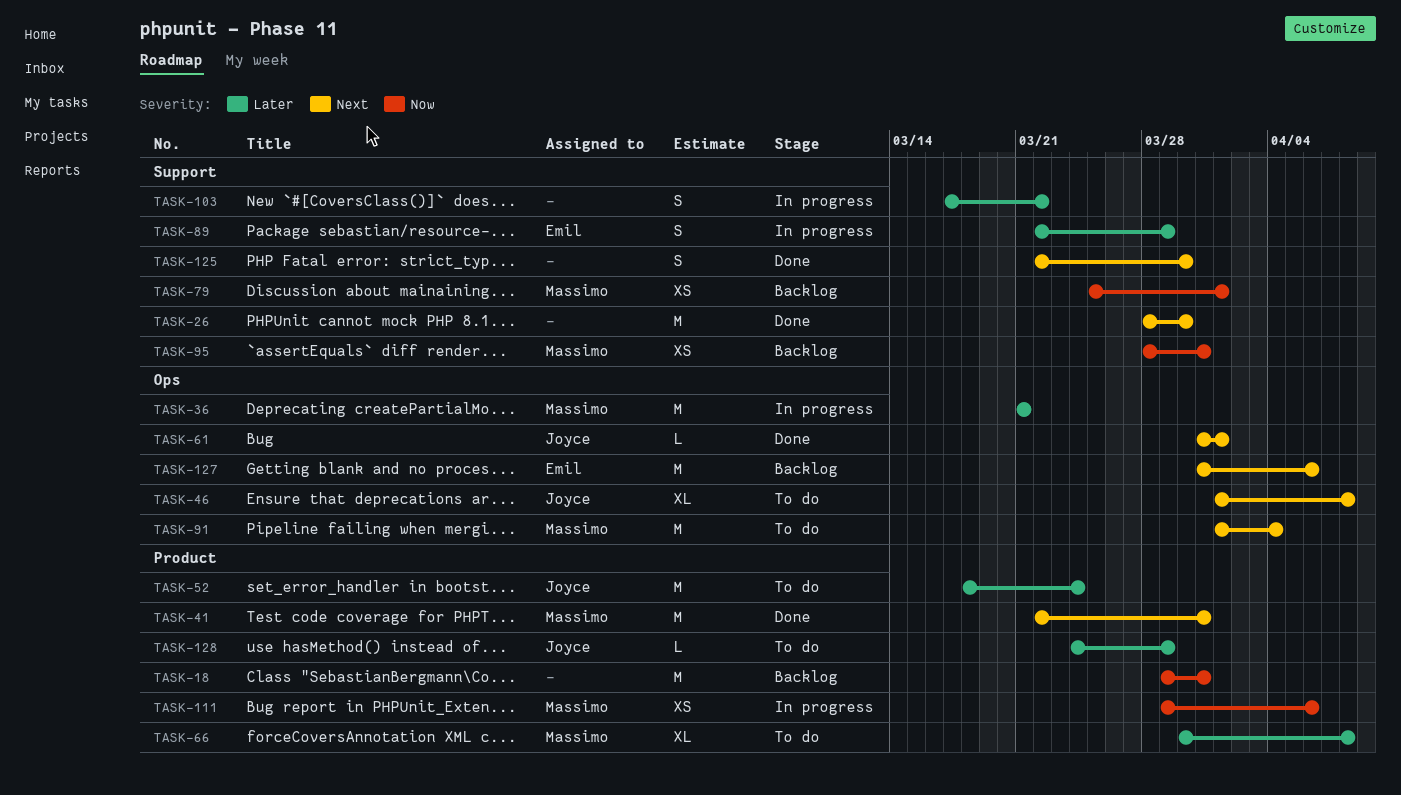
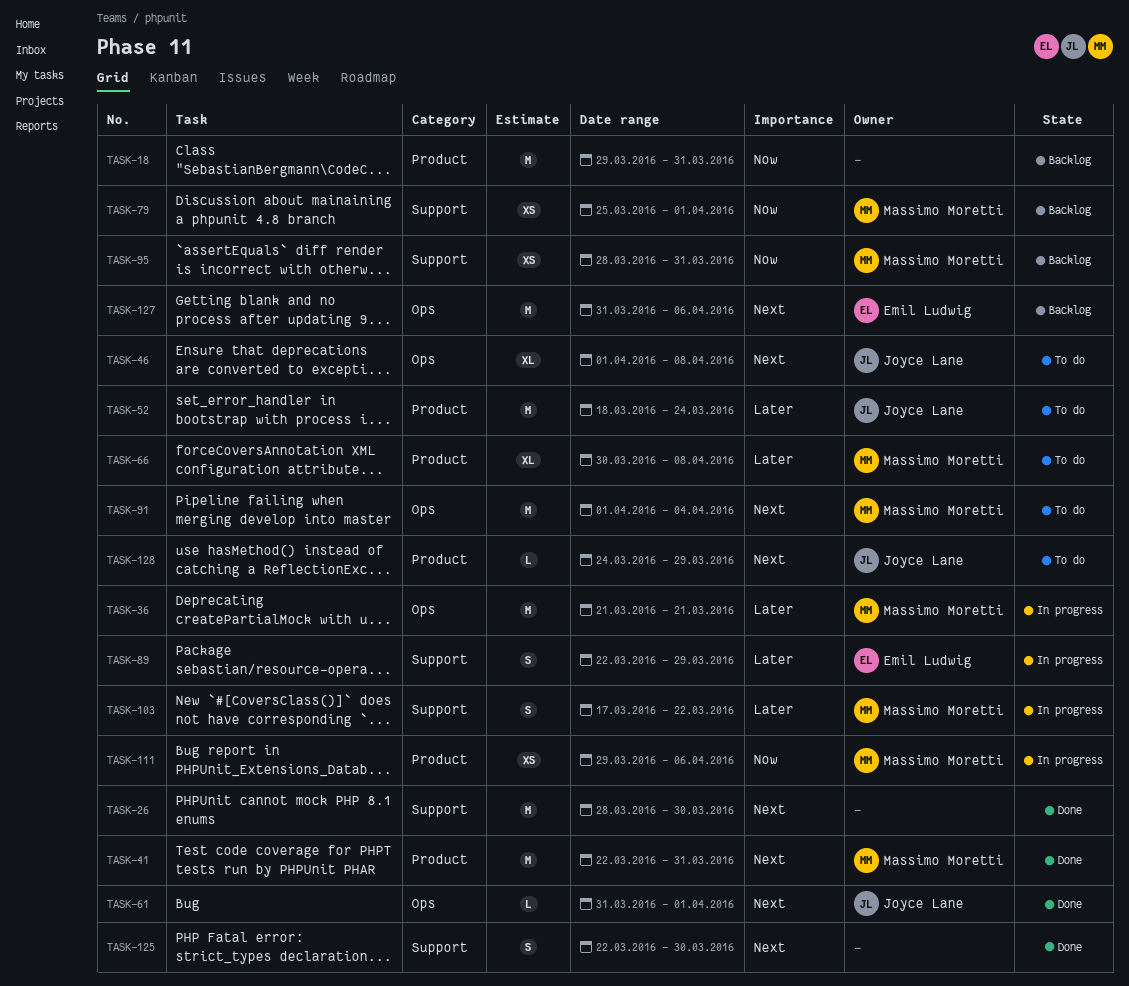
TASK-103, owner: none -> Massimo Moretti
TASK-128, priority: Later -> Next

